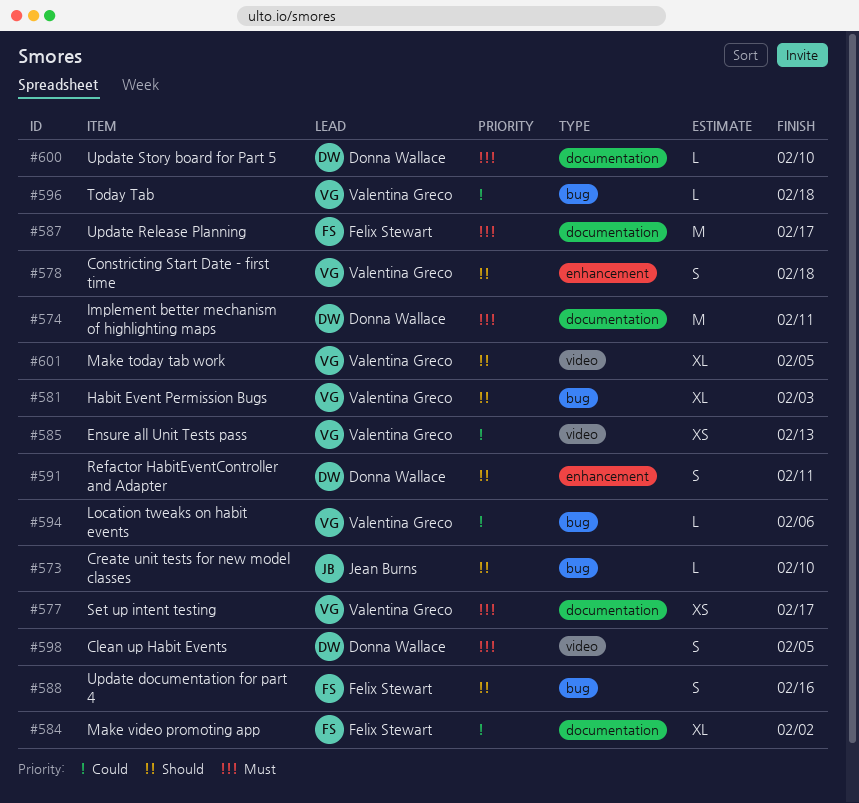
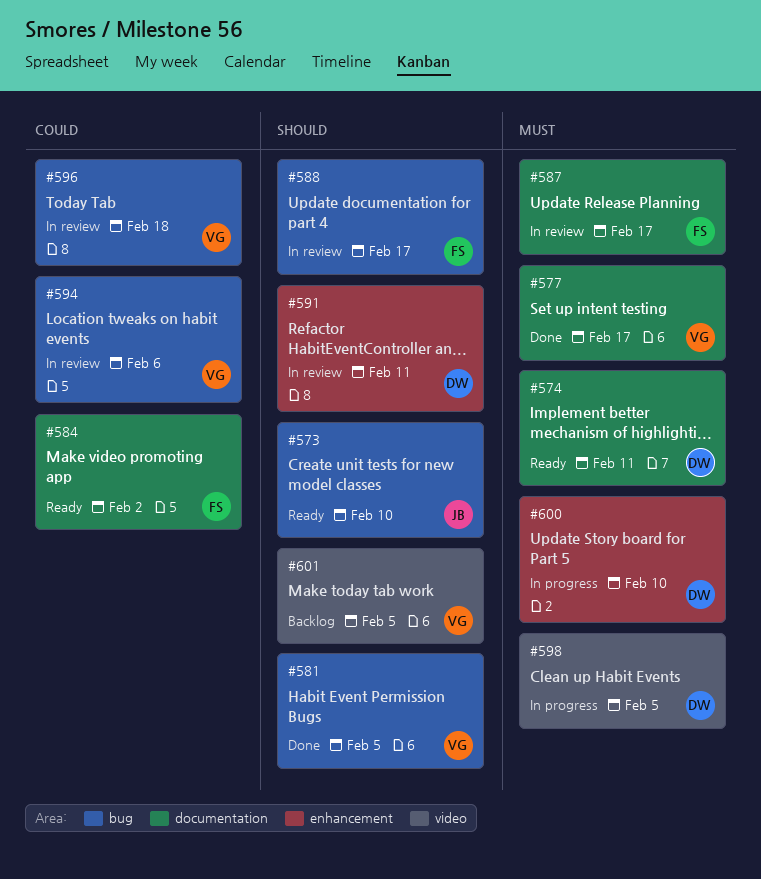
#578: present -> none
#581, due: Feb 3 -> Feb 5
#585: present -> none
#588, due: Feb 16 -> Feb 17
#600, label: documentation -> enhancement

